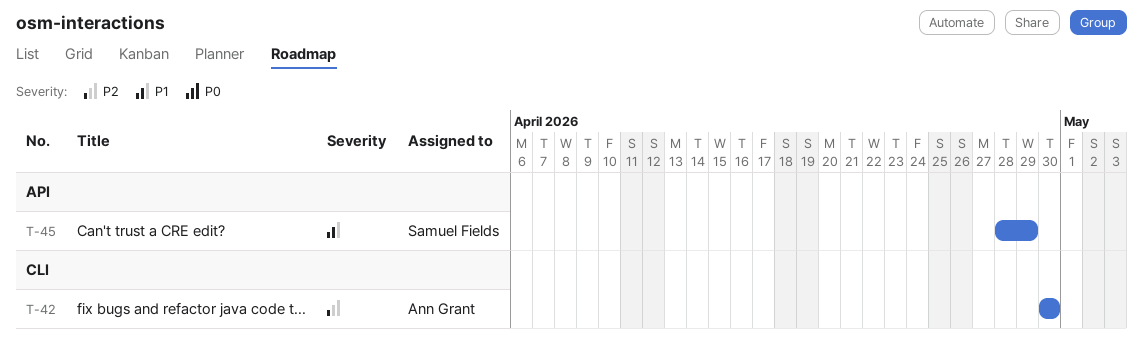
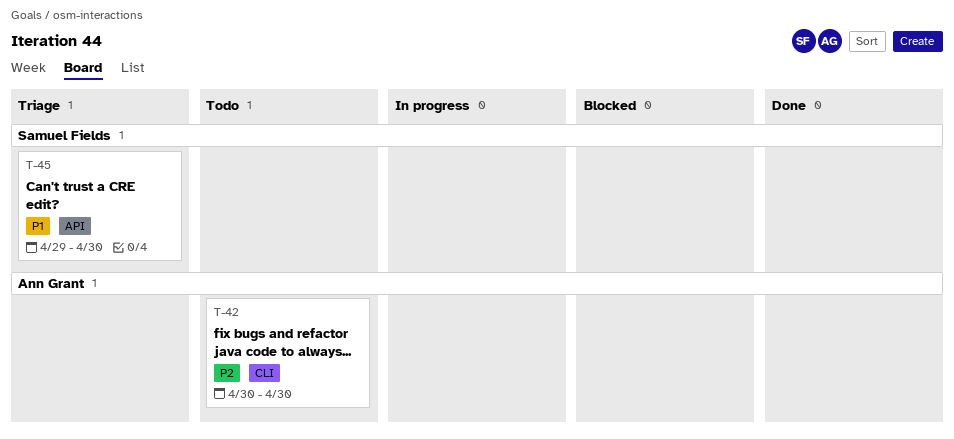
T-45, start: Apr 28 -> Apr 29
T-45, due: Apr 29 -> Apr 30

